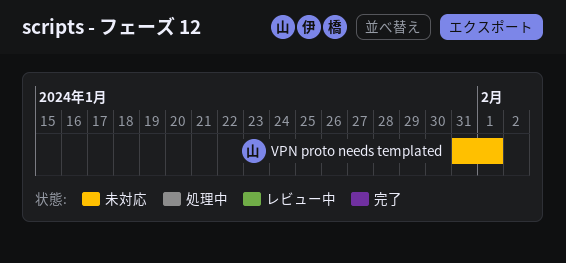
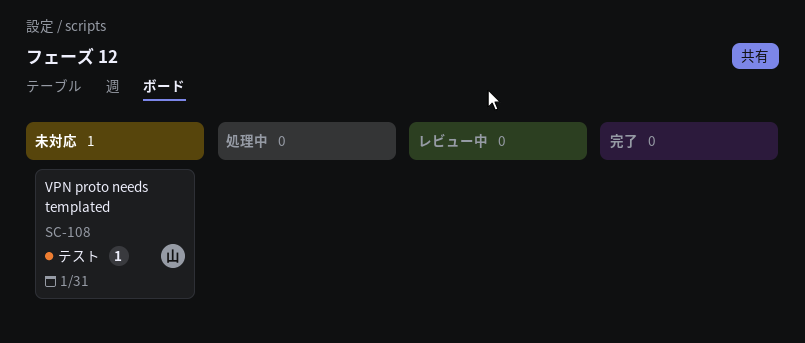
VPN proto needs templated, due: Feb 1 -> Jan 31

